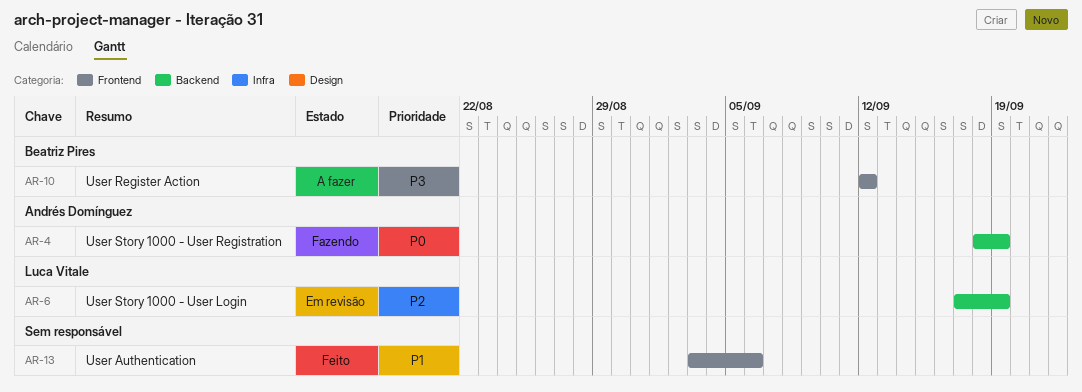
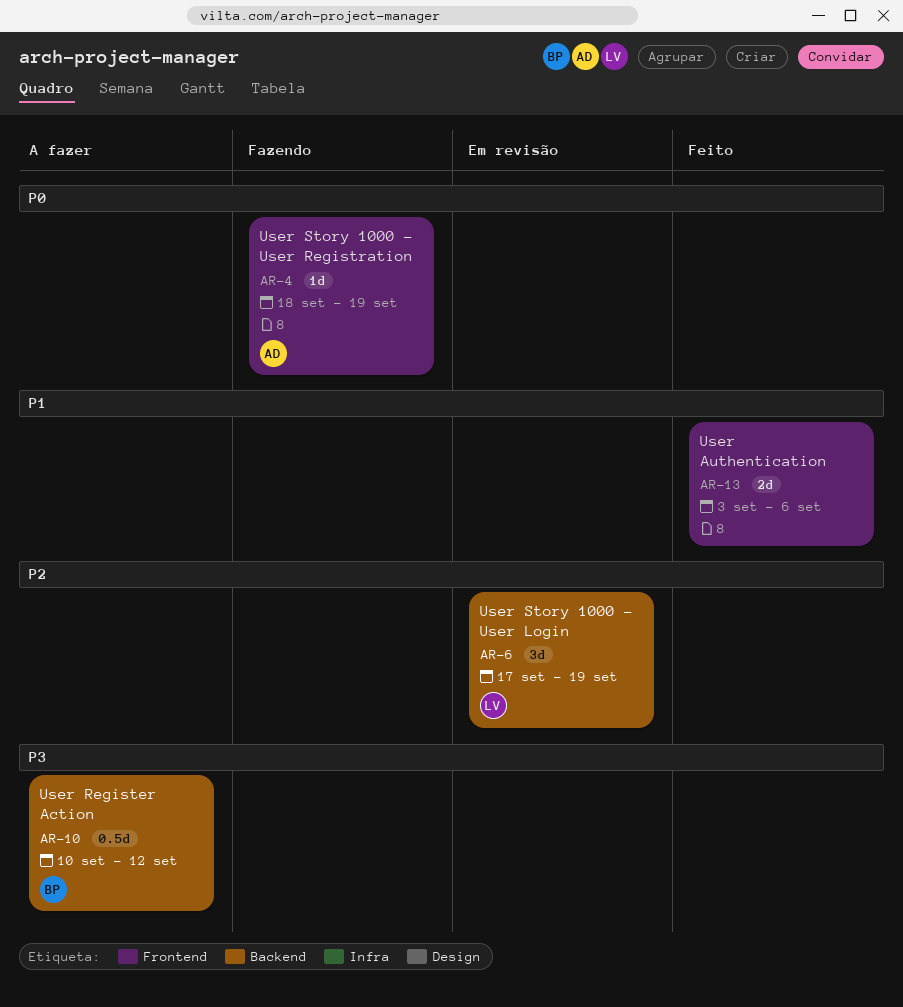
AR-4, label: Backend -> Frontend
AR-10, label: Frontend -> Backend
AR-10, start: Sep 12 -> Sep 10

